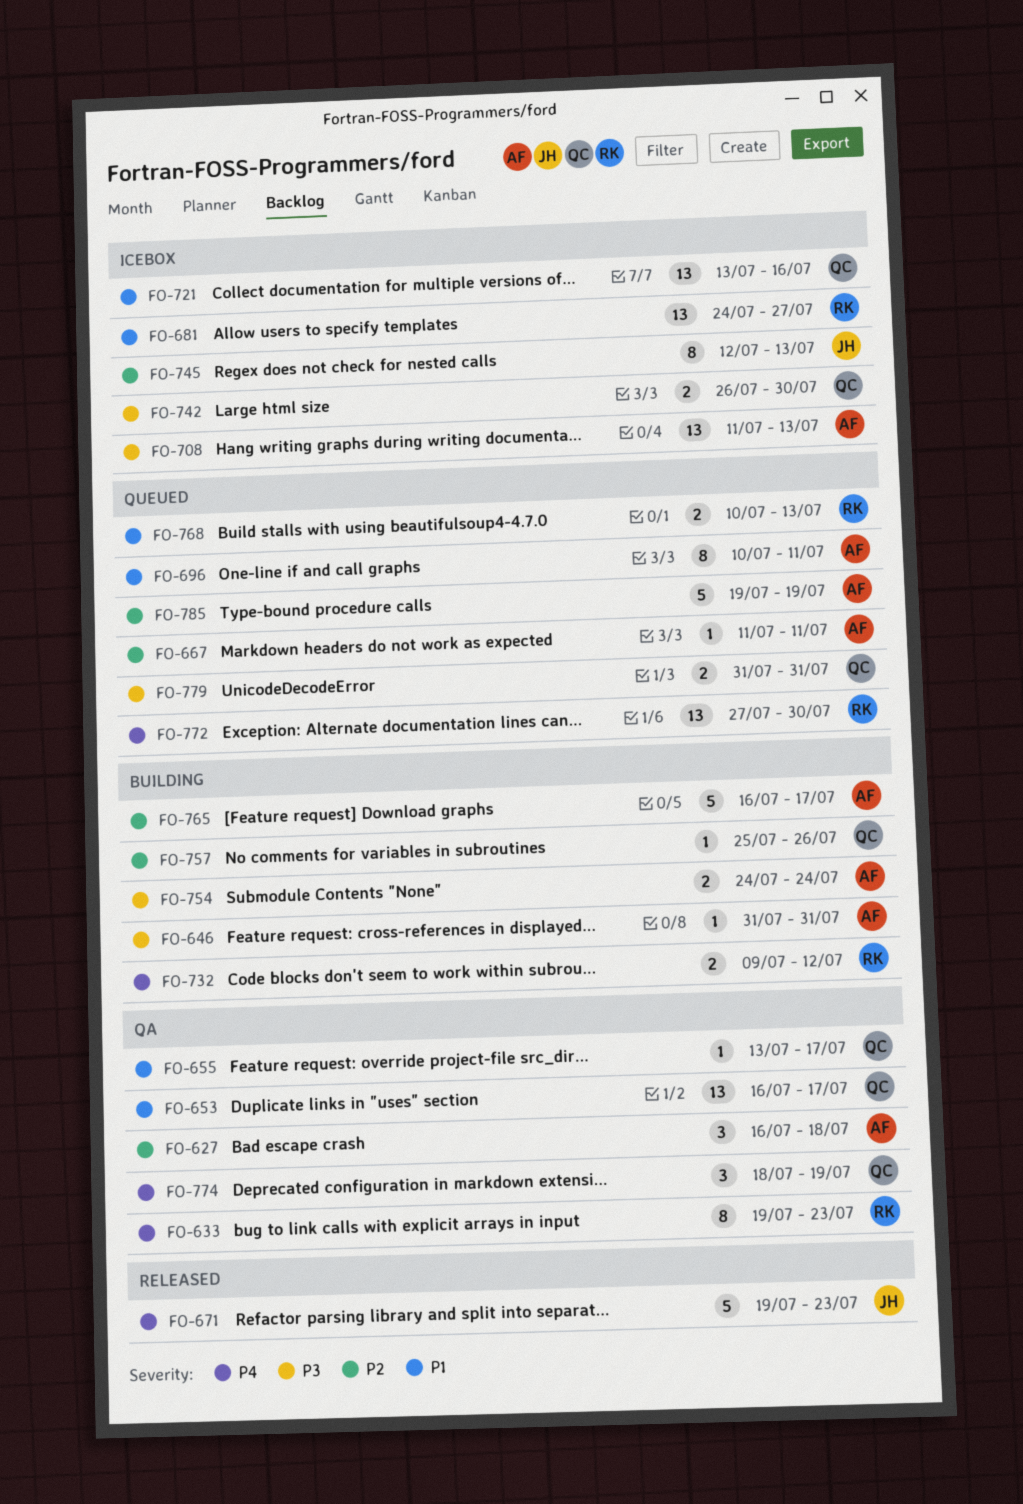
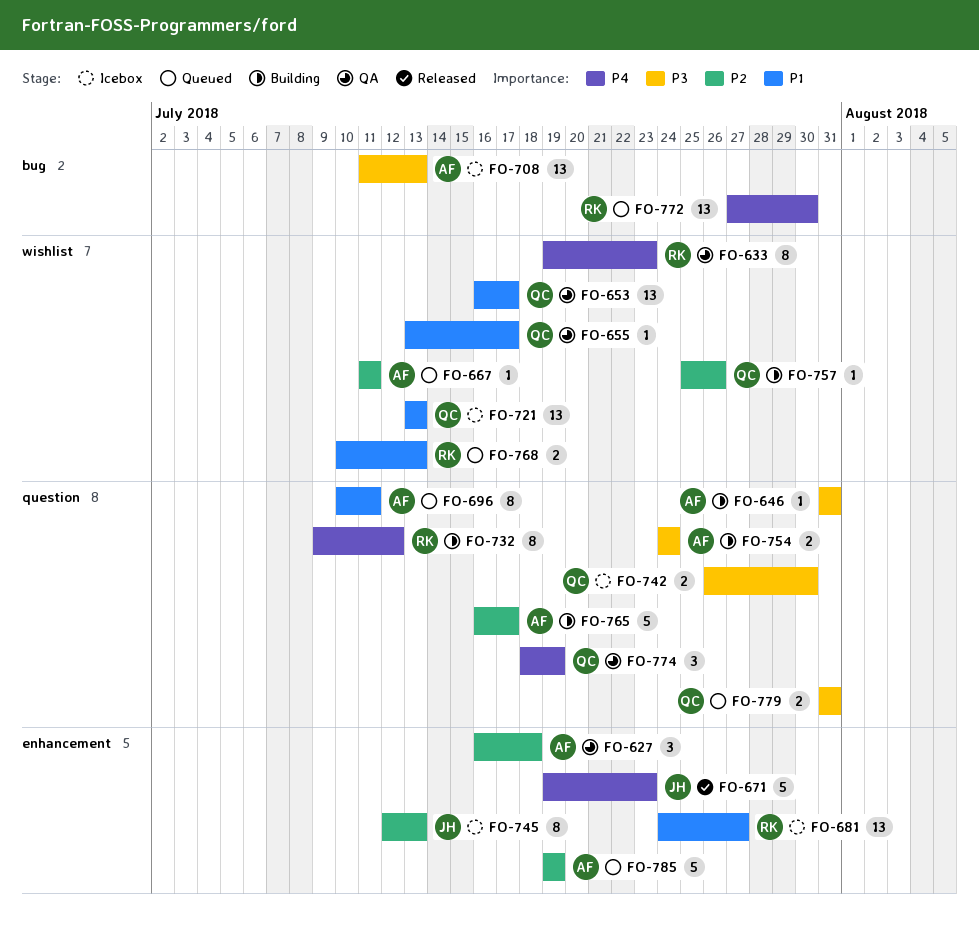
FO-721, due: Jul 16 -> Jul 13
FO-732, estimate: 2 -> 8

